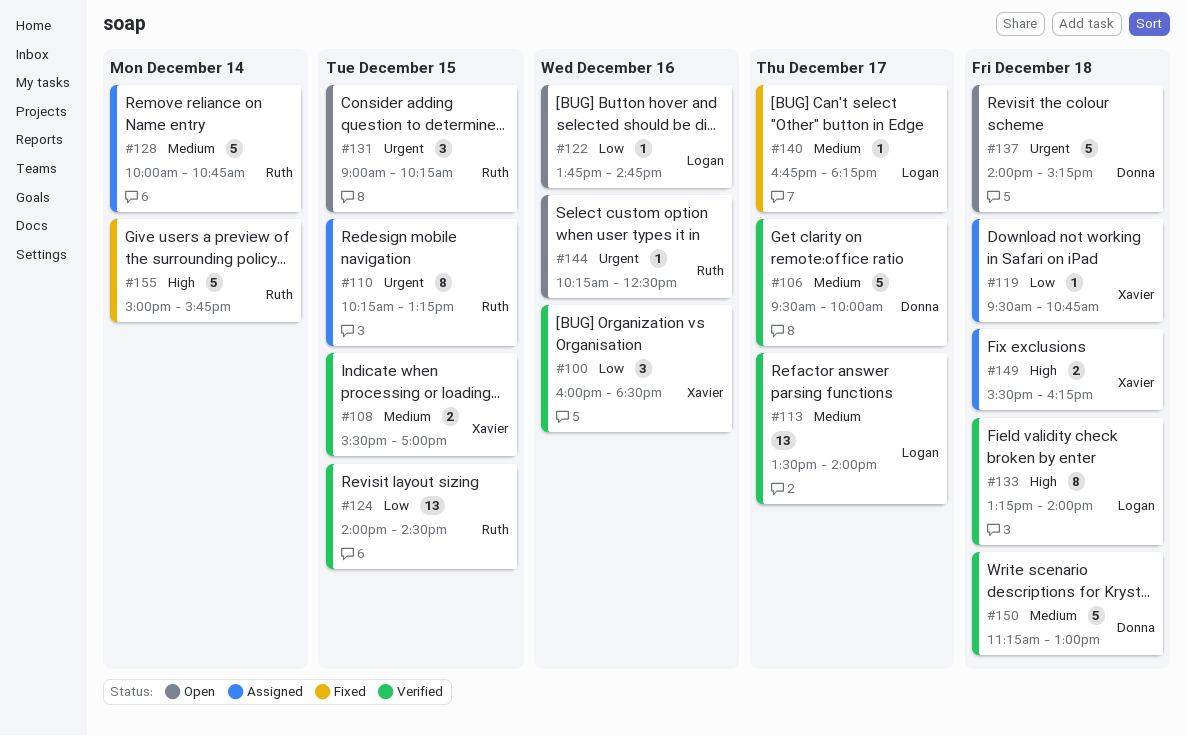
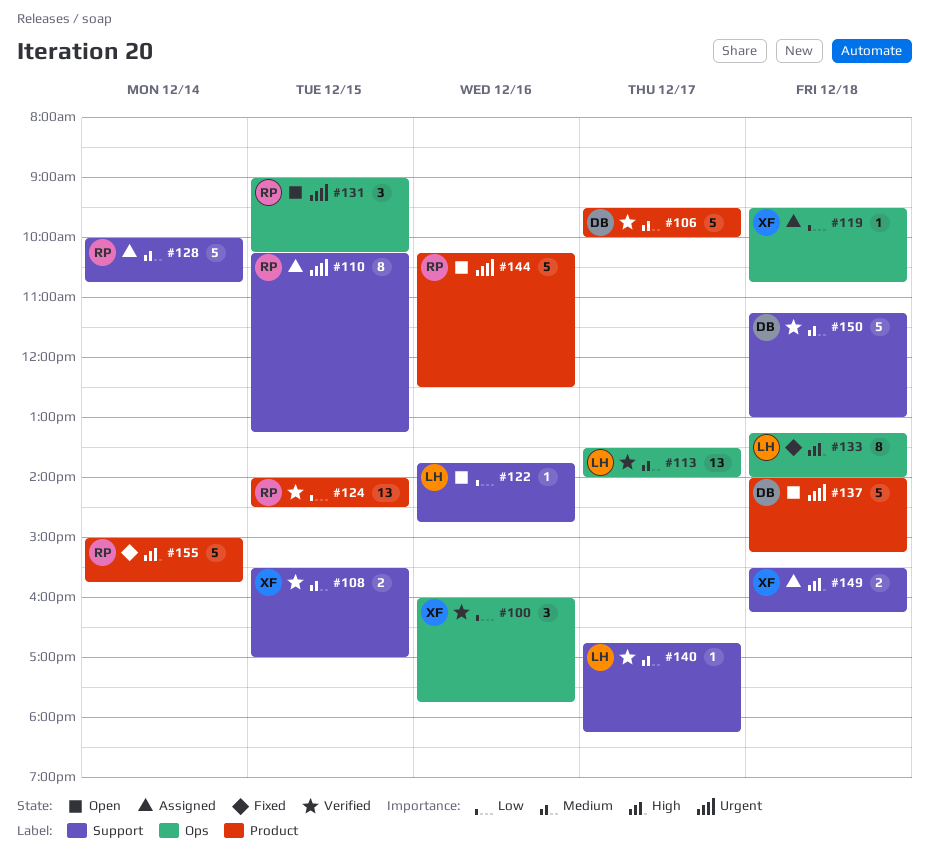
#100, ends: 18:30 -> 17:45
#133, status: Verified -> Fixed
#140, status: Fixed -> Verified
#144, estimate: 1 -> 5

